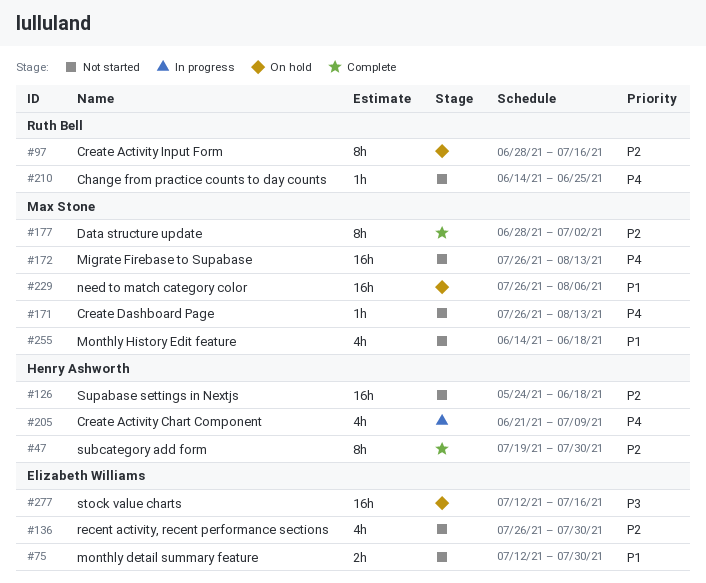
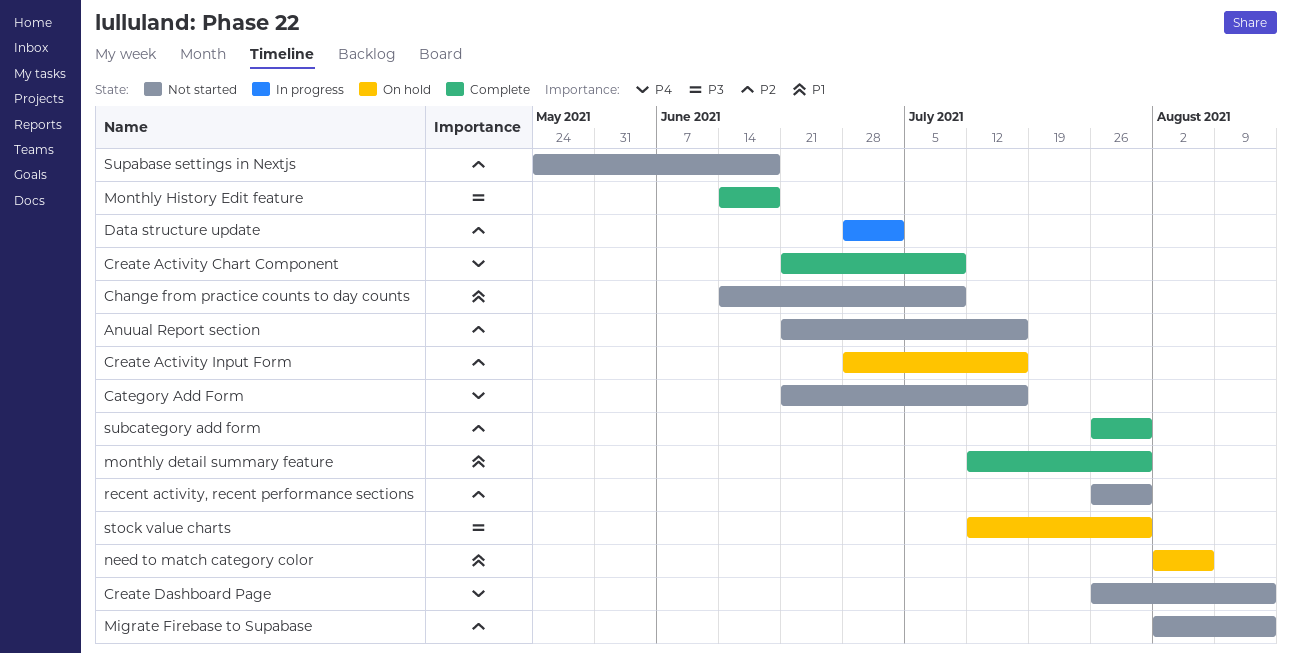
Anuual Report section: none -> present
Category Add Form: none -> present
Change from practice counts to day counts, priority: P4 -> P1
Change from practice counts to day counts, due: Jun 25 -> Jul 9
Create Activity Chart Component, status: In progress -> Complete
Data structure update, status: Complete -> In progress
Migrate Firebase to Supabase, priority: P4 -> P2
Migrate Firebase to Supabase, start: Jul 26 -> Aug 2
monthly detail summary feature, status: Not started -> Complete
Monthly History Edit feature, status: Not started -> Complete
Monthly History Edit feature, priority: P1 -> P3
need to match category color, start: Jul 26 -> Aug 2
stock value charts, due: Jul 16 -> Jul 30
subcategory add form, start: Jul 19 -> Jul 26

